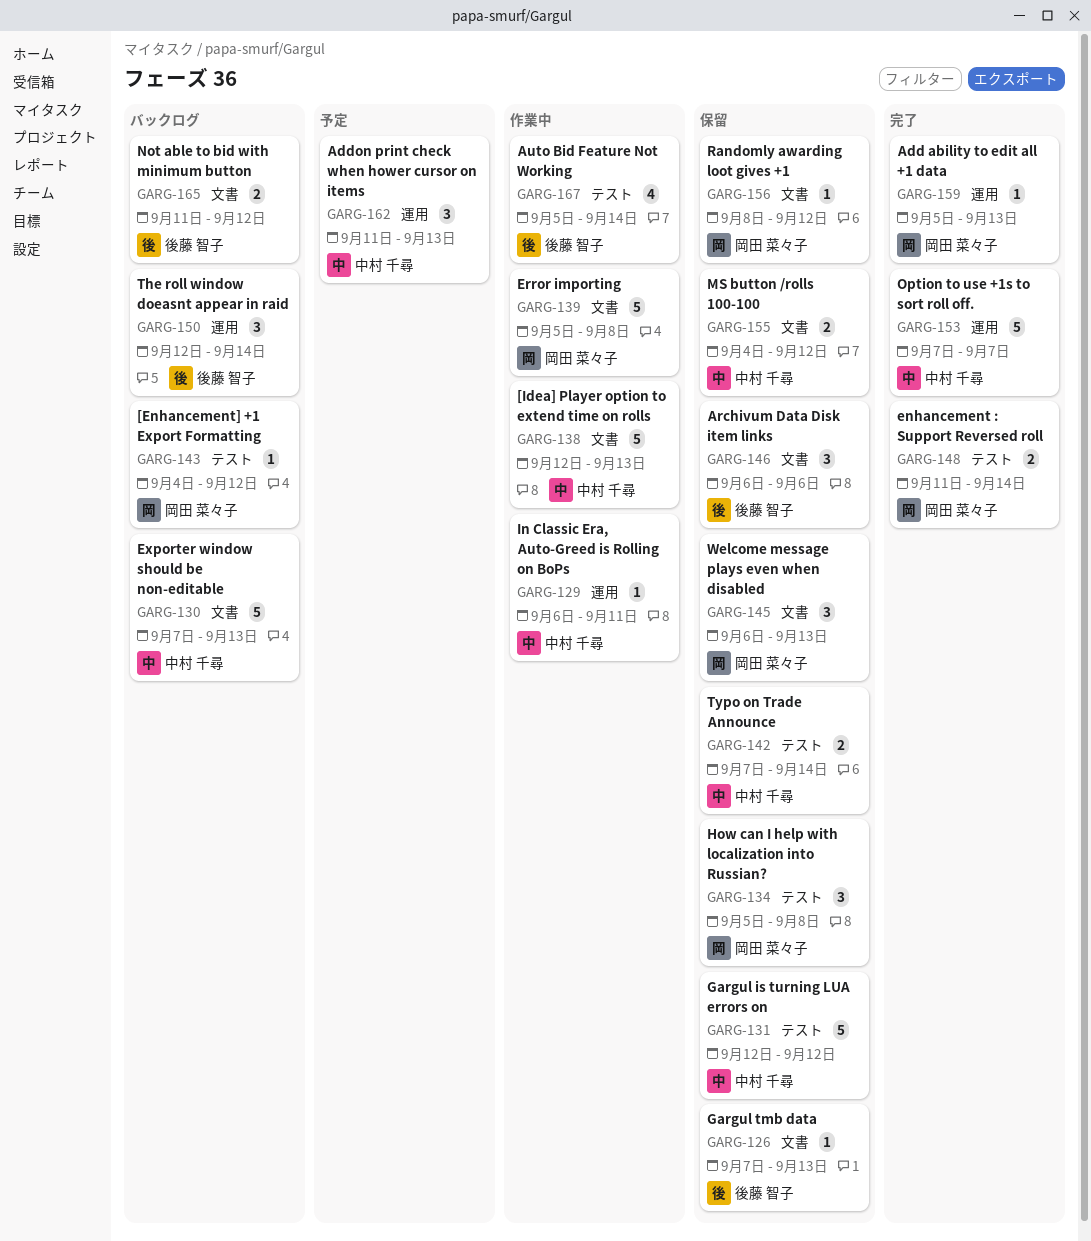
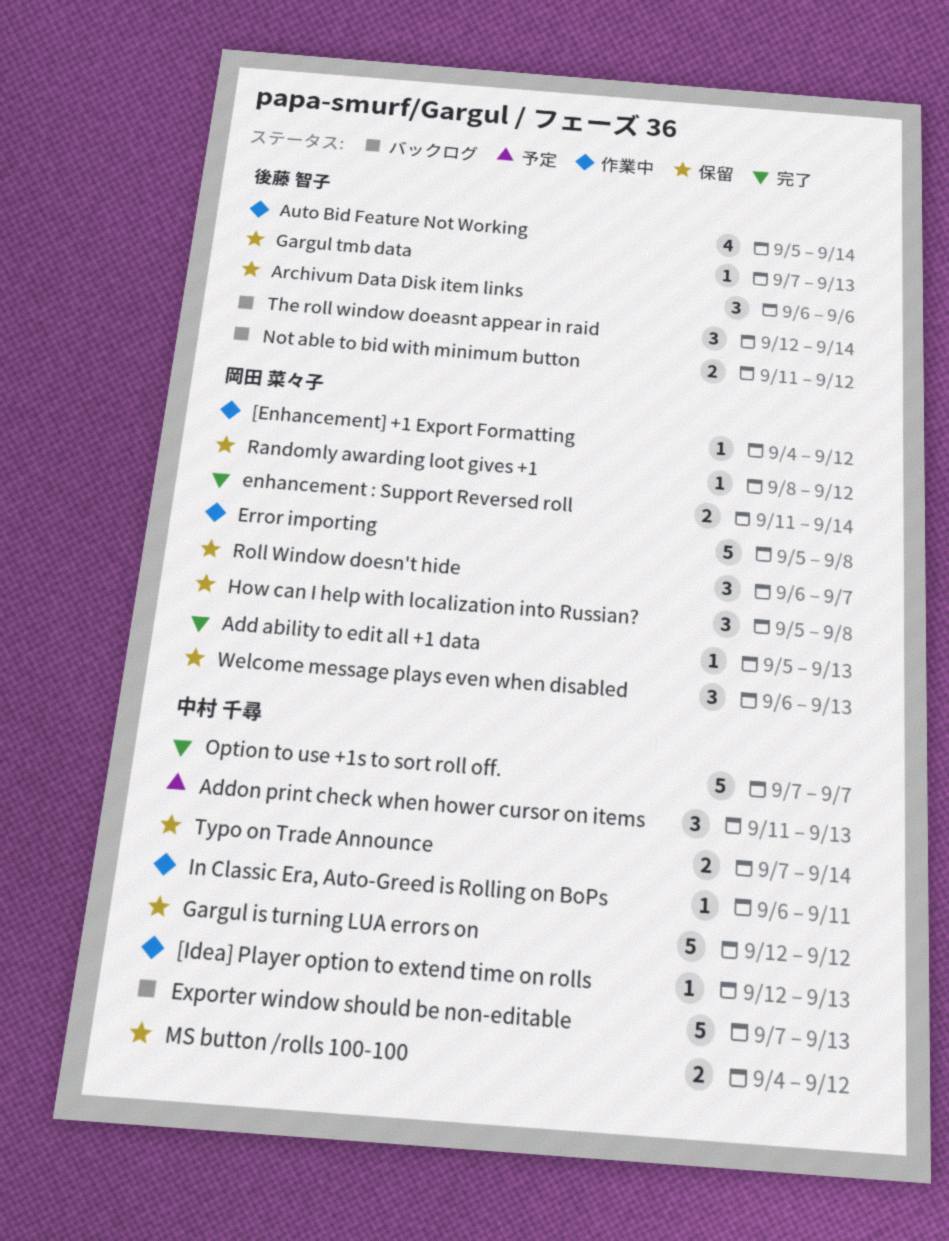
[Enhancement] +1 Export Formatting, status: バックログ -> 作業中
[Idea] Player option to extend time on rolls, estimate: 5 -> 1
Roll Window doesn't hide: none -> present

